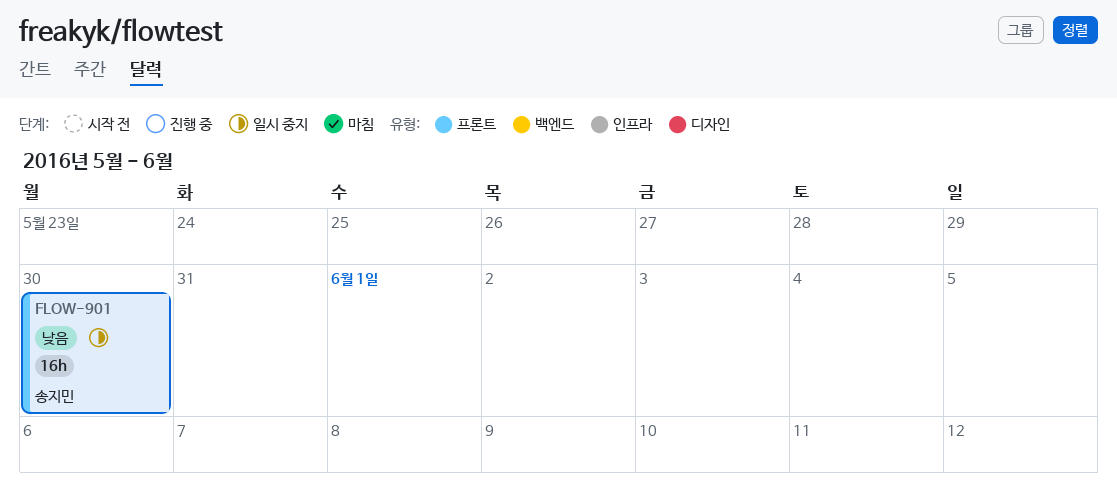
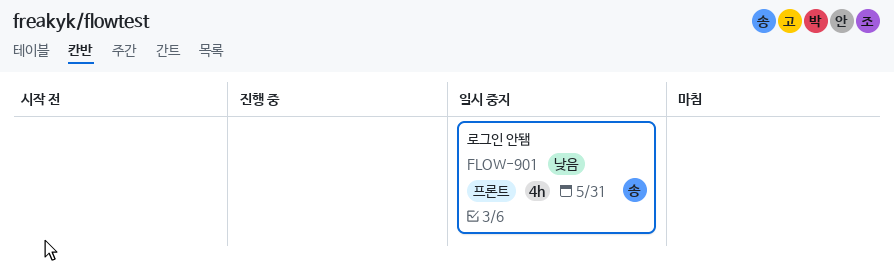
FLOW-901, estimate: 16h -> 4h
FLOW-901, due: May 30 -> May 31

